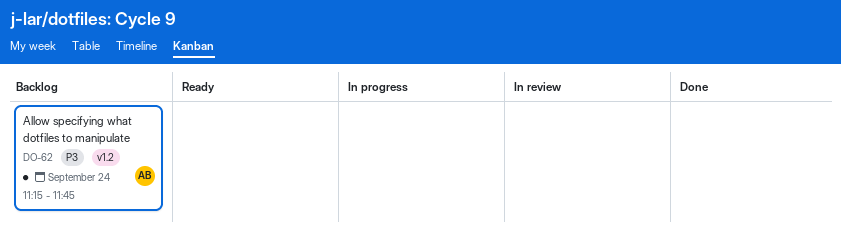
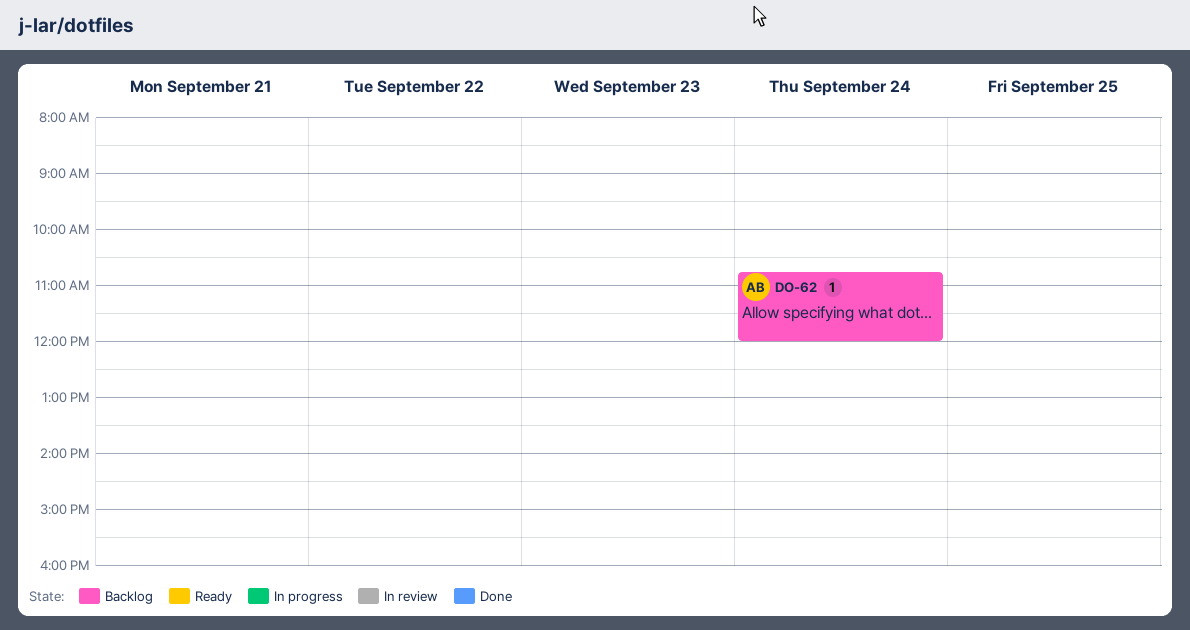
DO-62, begins: 11:15 -> 10:45
DO-62, ends: 11:45 -> 12:00

